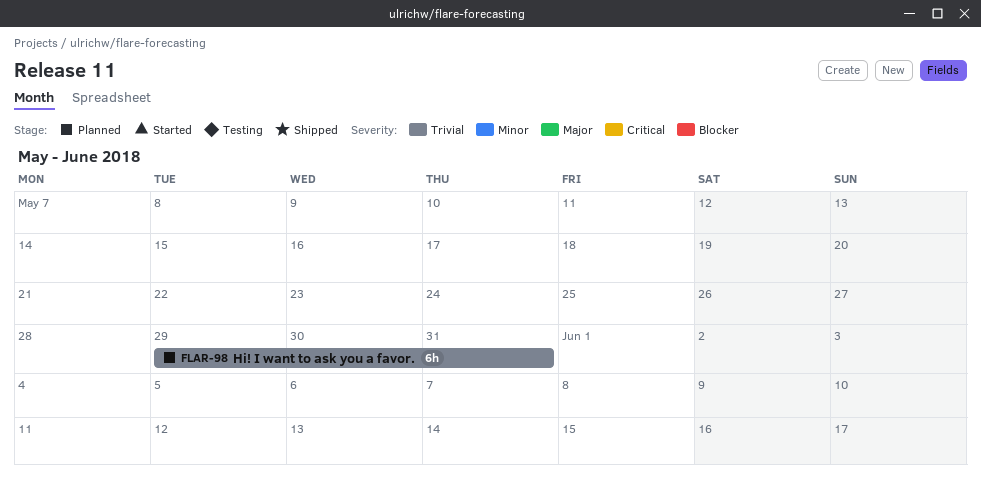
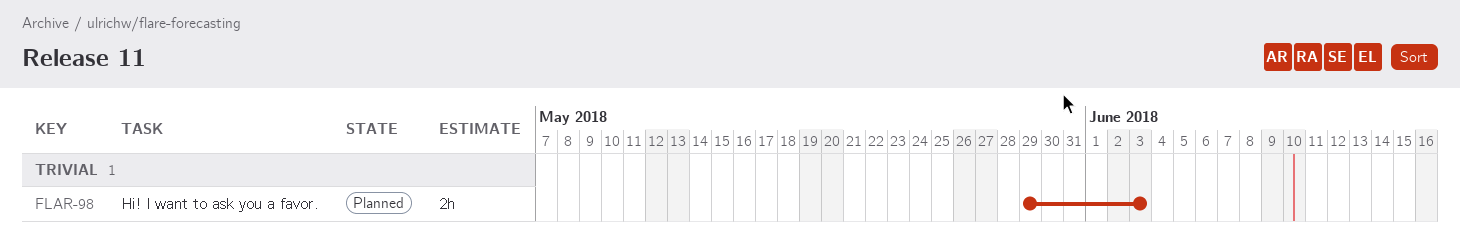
FLAR-98, estimate: 6h -> 2h
FLAR-98, due: May 31 -> Jun 3

